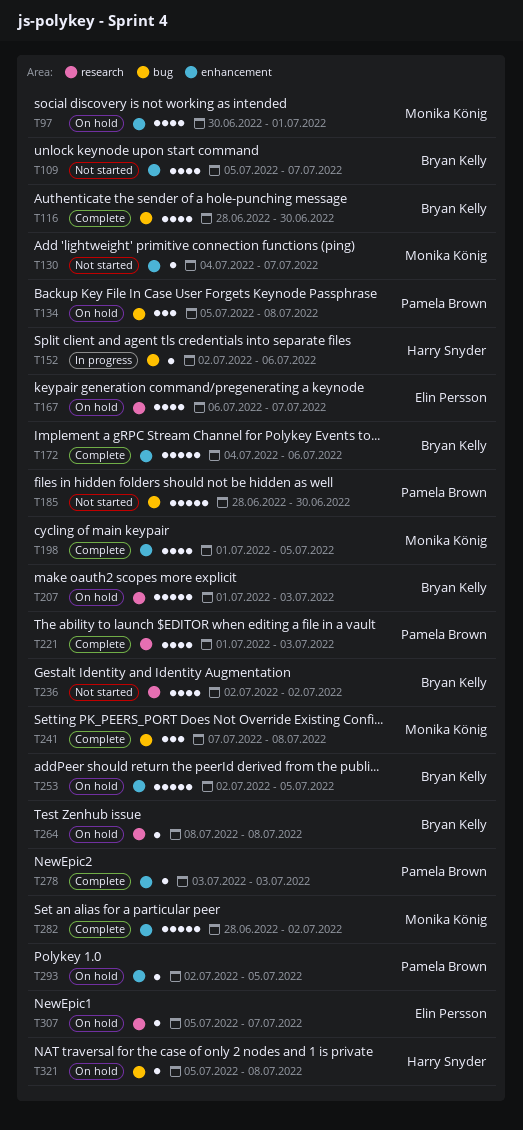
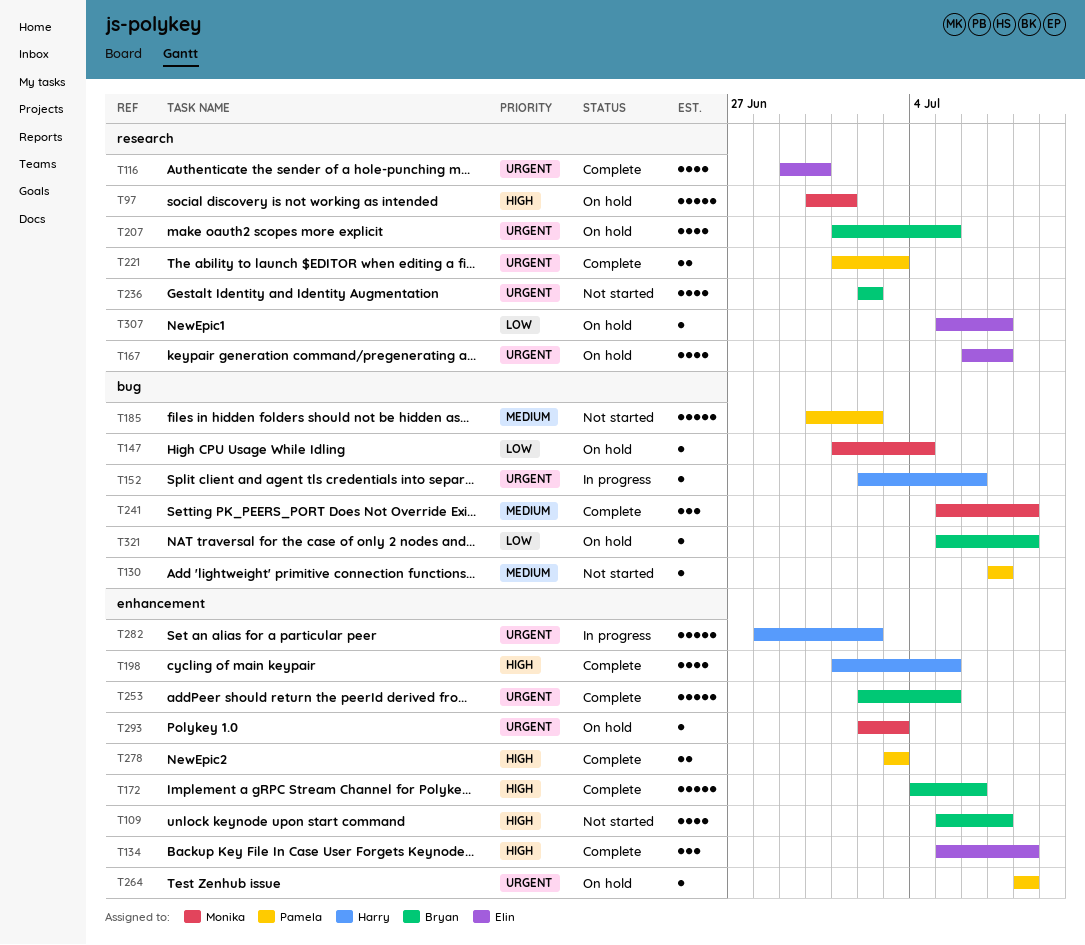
T97, label: enhancement -> research
T97, estimate: 4 -> 5
T116, owner: Bryan Kelly -> Elin Persson
T116, label: bug -> research
T116, start: Jun 28 -> Jun 29
T130, owner: Monika König -> Pamela Brown
T130, label: enhancement -> bug
T130, start: Jul 4 -> Jul 7
T134, status: On hold -> Complete
T134, owner: Pamela Brown -> Elin Persson
T134, label: bug -> enhancement
T147: none -> present
T185, start: Jun 28 -> Jun 30
T185, due: Jun 30 -> Jul 2
T198, owner: Monika König -> Harry Snyder
T207, estimate: 5 -> 4
T207, due: Jul 3 -> Jul 5
T221, estimate: 4 -> 2
T241, start: Jul 7 -> Jul 5
T253, status: On hold -> Complete
T264, owner: Bryan Kelly -> Pamela Brown
T264, label: research -> enhancement
T278, estimate: 1 -> 2
T282, status: Complete -> In progress
T282, owner: Monika König -> Harry Snyder
T293, owner: Pamela Brown -> Monika König
T293, due: Jul 5 -> Jul 3
T321, owner: Harry Snyder -> Bryan Kelly

